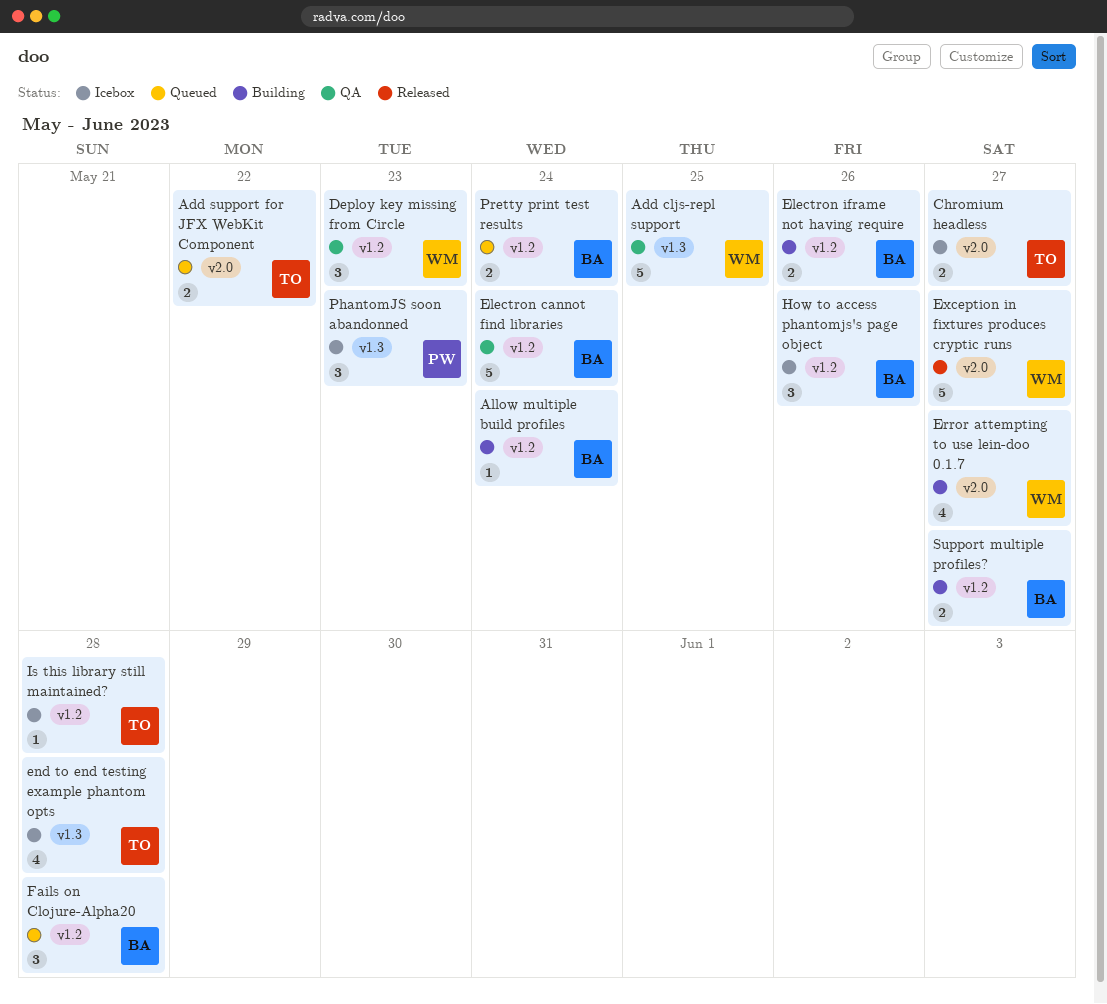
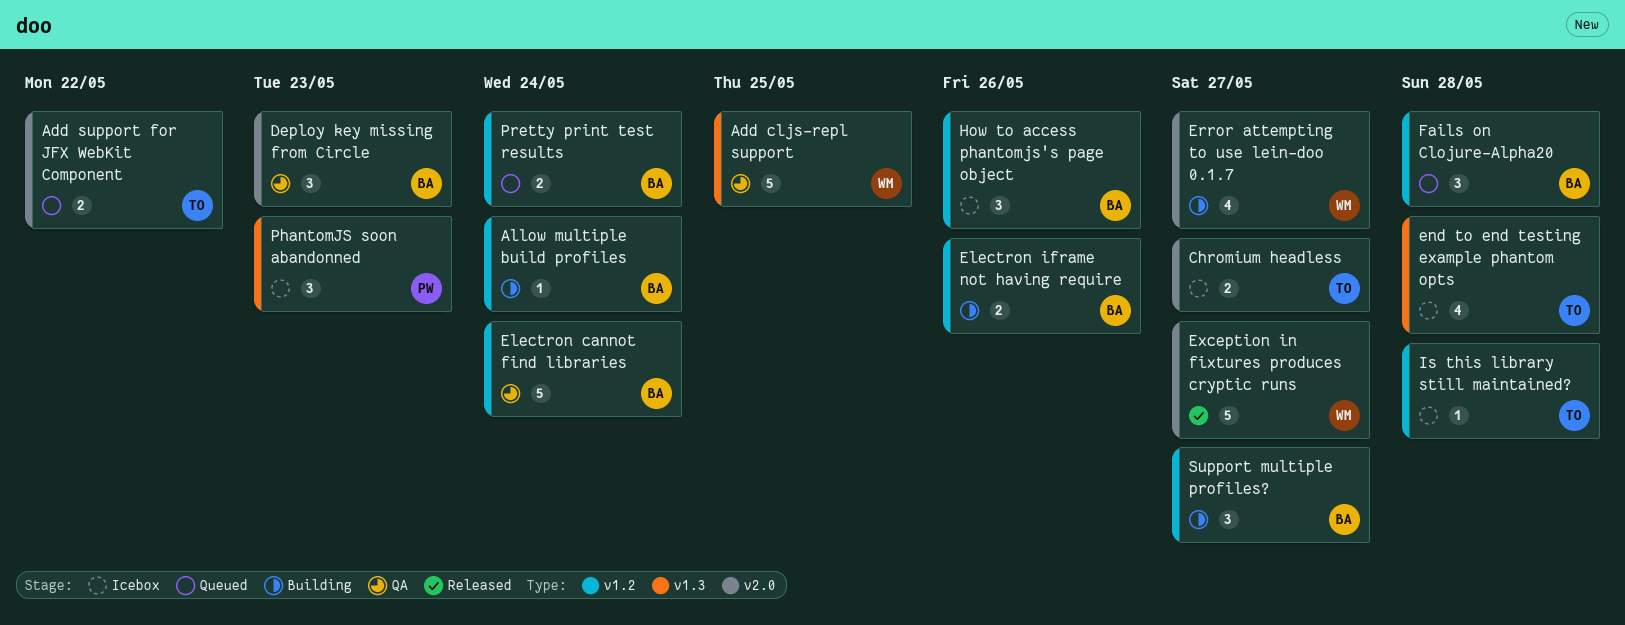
Deploy key missing from Circle, owner: WM -> BA
Deploy key missing from Circle, label: v1.2 -> v2.0
Support multiple profiles?, estimate: 2 -> 3

